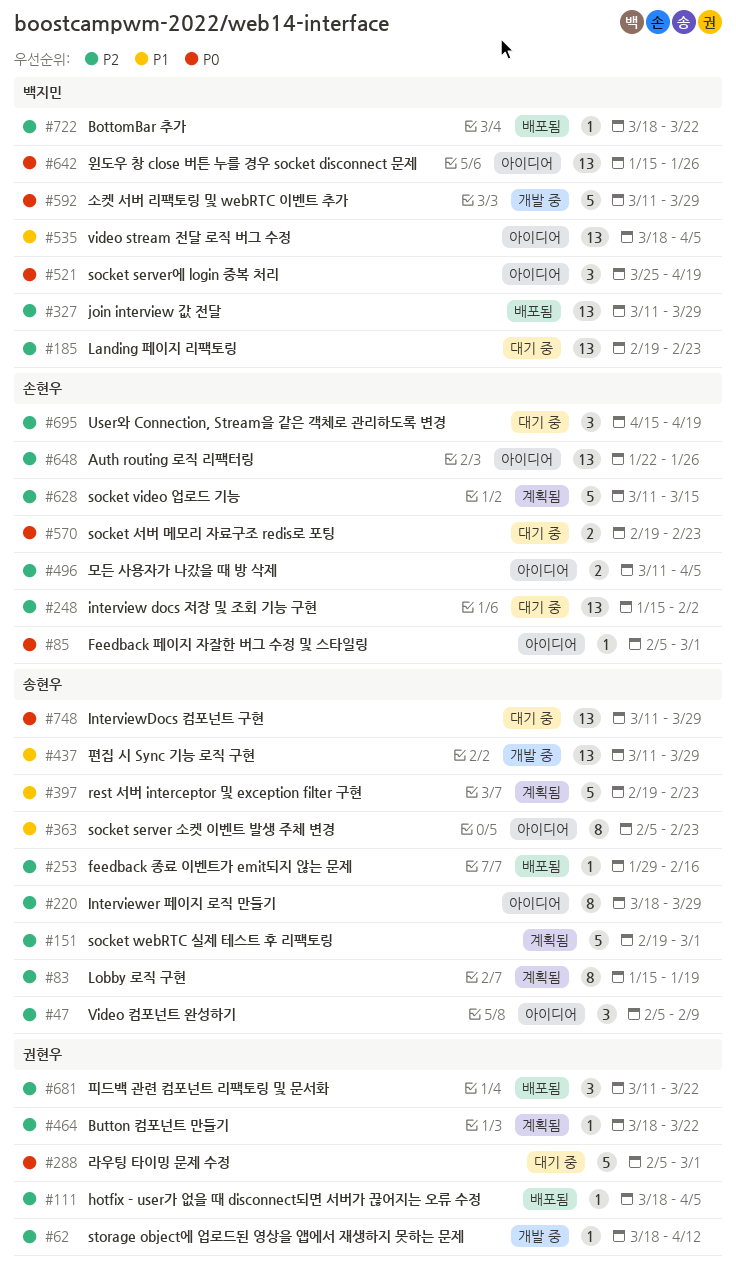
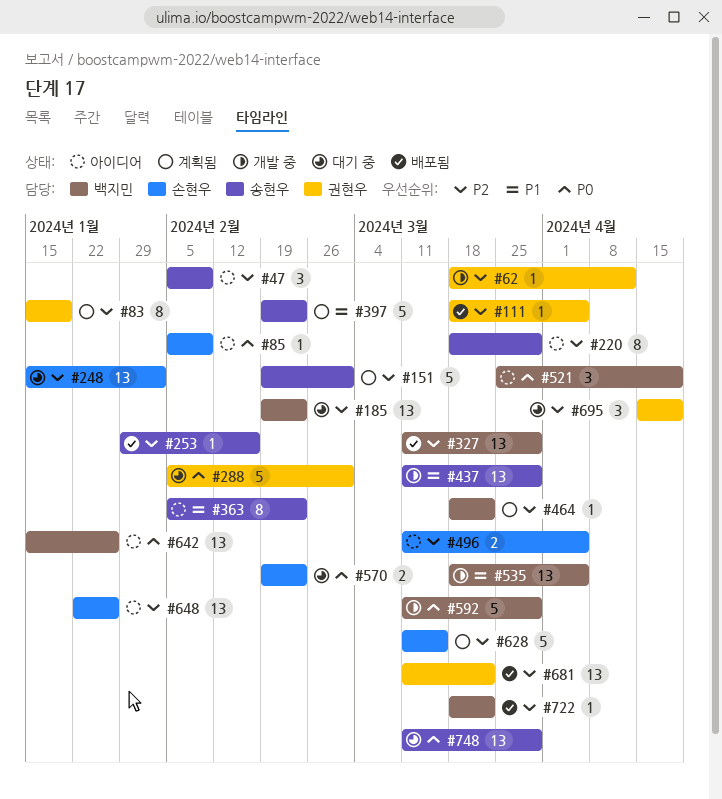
#83, owner: 송현우 -> 권현우
#85, due: Mar 1 -> Feb 9
#464, owner: 권현우 -> 백지민
#535, status: 아이디어 -> 개발 중
#681, estimate: 3 -> 13
#695, owner: 손현우 -> 권현우

